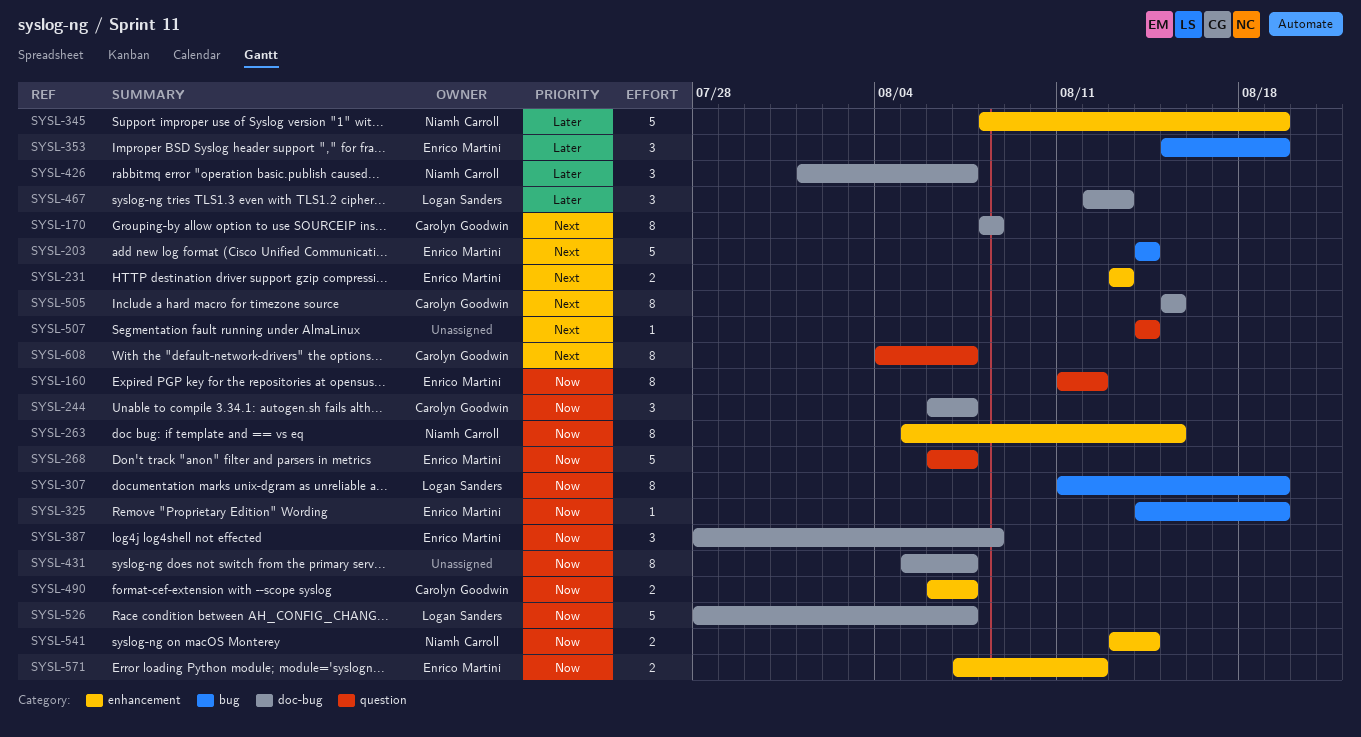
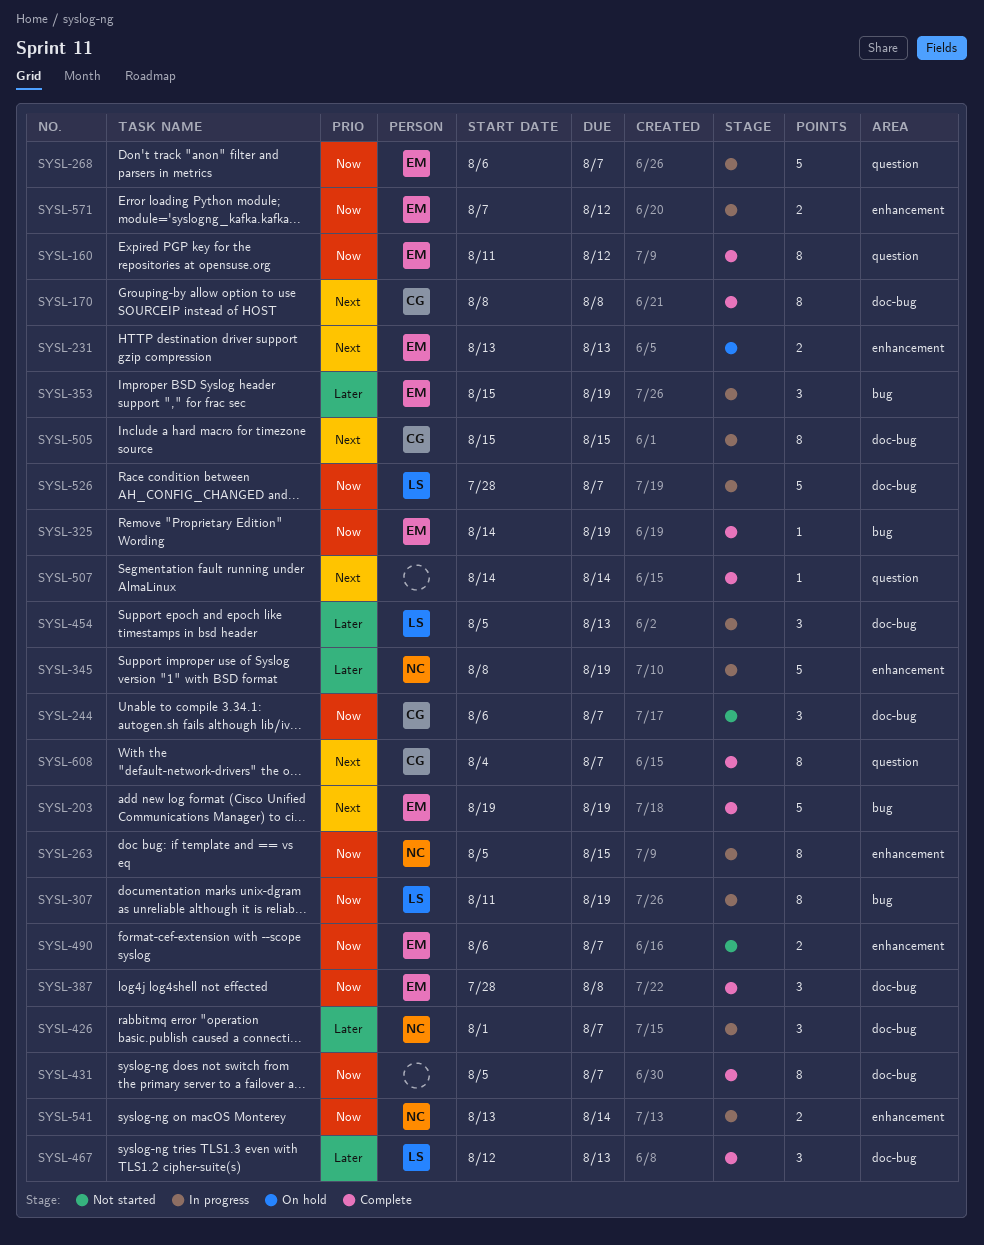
SYSL-203, start: Aug 14 -> Aug 19
SYSL-203, due: Aug 14 -> Aug 19
SYSL-454: none -> present
SYSL-490, owner: Carolyn Goodwin -> Enrico Martini

